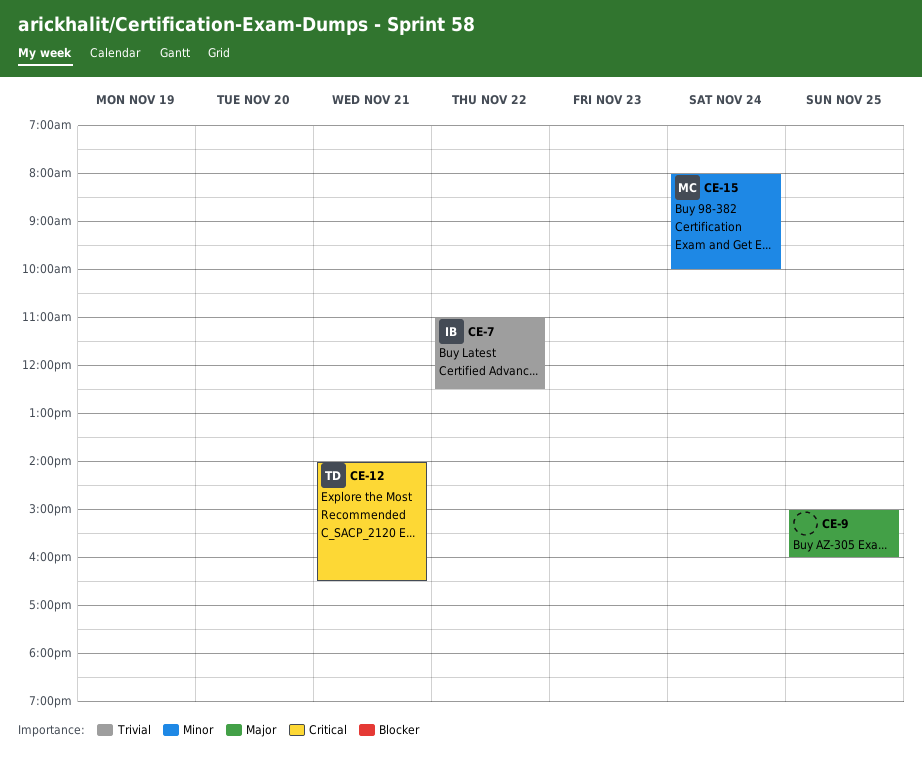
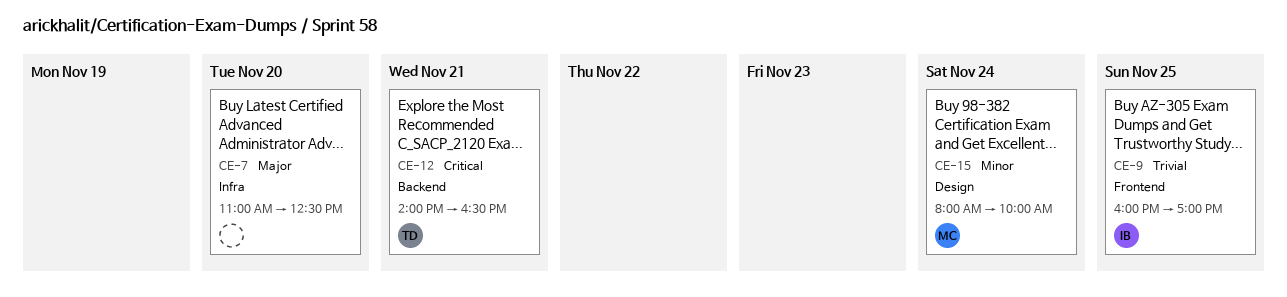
CE-7, owner: IB -> none
CE-7, priority: Trivial -> Major
CE-7, day: Nov 22 -> Nov 20
CE-9, owner: none -> IB
CE-9, priority: Major -> Trivial
CE-9, begins: 15:00 -> 16:00
CE-9, ends: 16:00 -> 17:00

